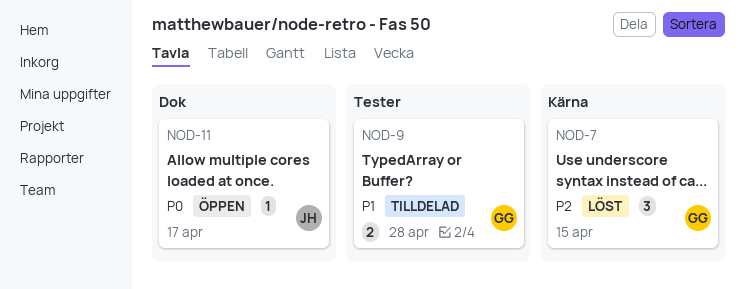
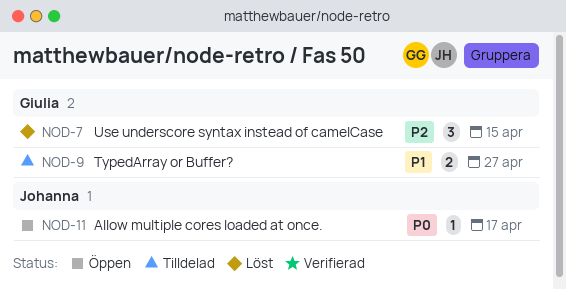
NOD-9, due: Apr 28 -> Apr 27

